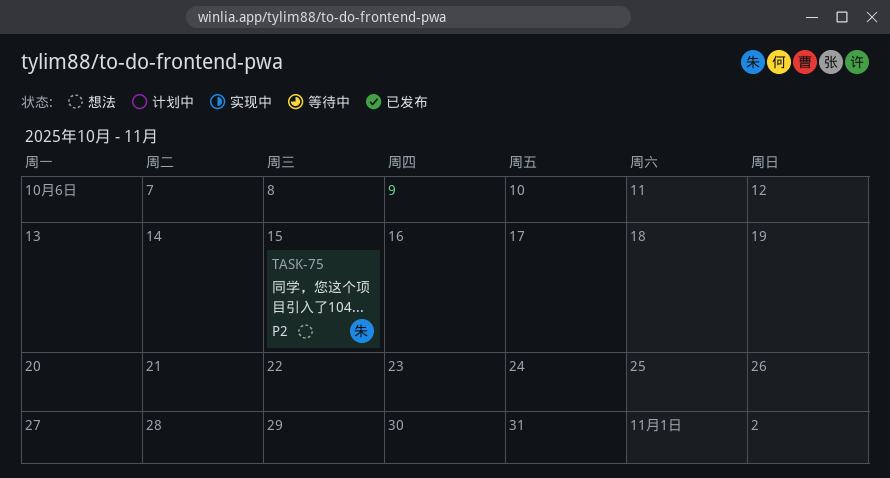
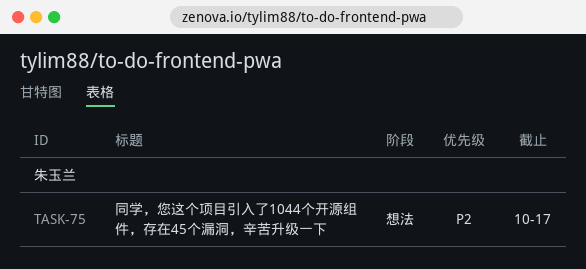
TASK-75, due: Oct 15 -> Oct 17

